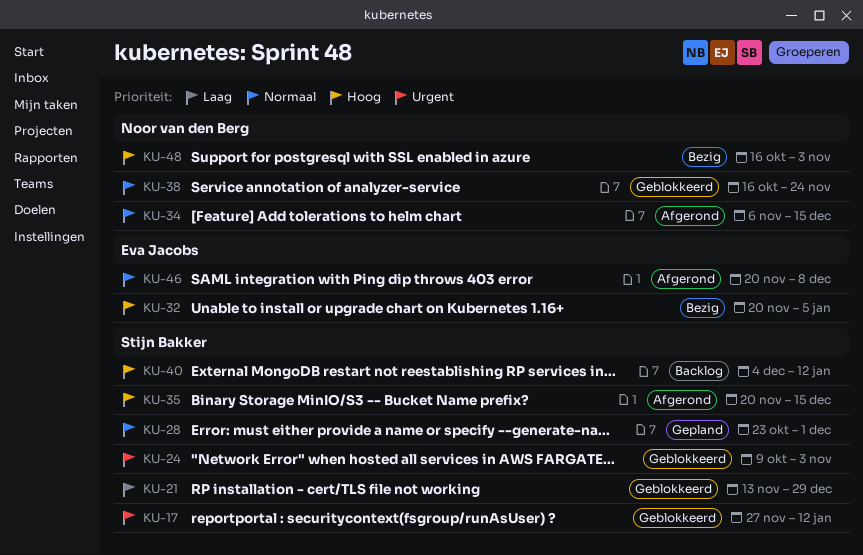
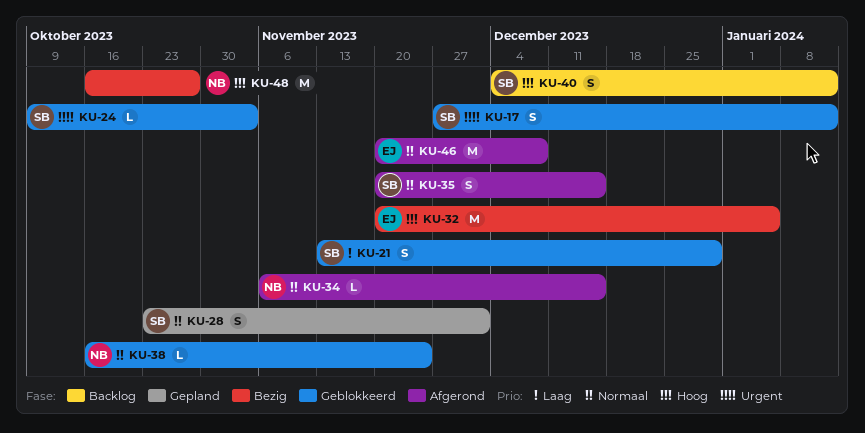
KU-35, priority: Hoog -> Normaal
KU-48, due: Nov 3 -> Oct 27

